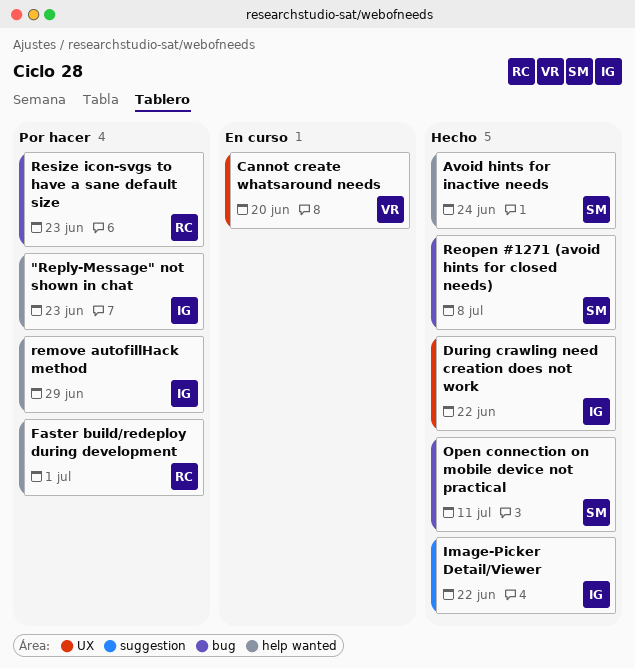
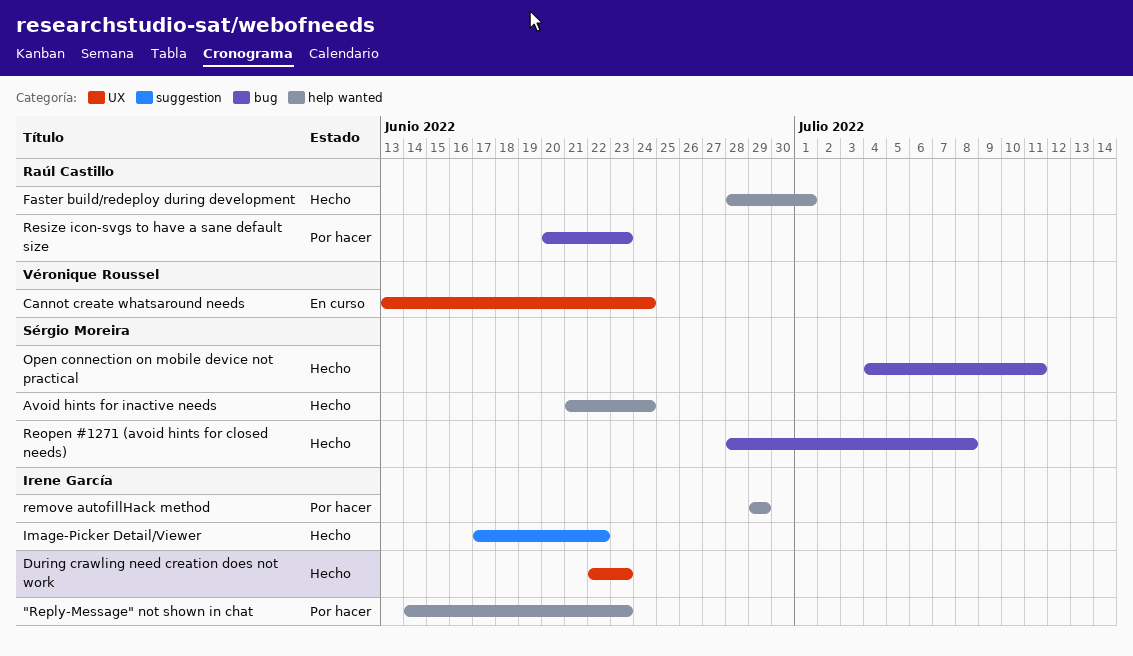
Cannot create whatsaround needs, due: Jun 20 -> Jun 24
During crawling need creation does not work, due: Jun 22 -> Jun 23
Faster build/redeploy during development, status: Por hacer -> Hecho

